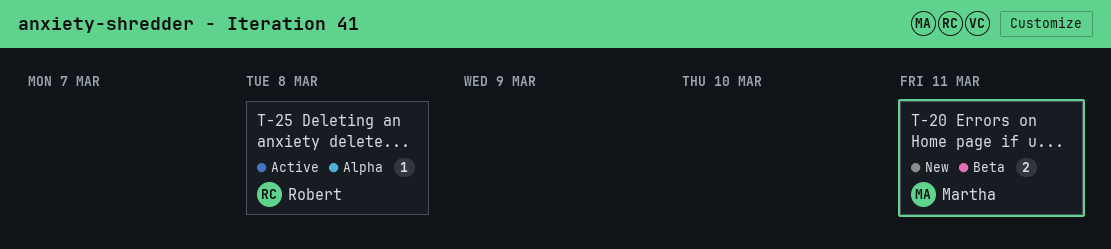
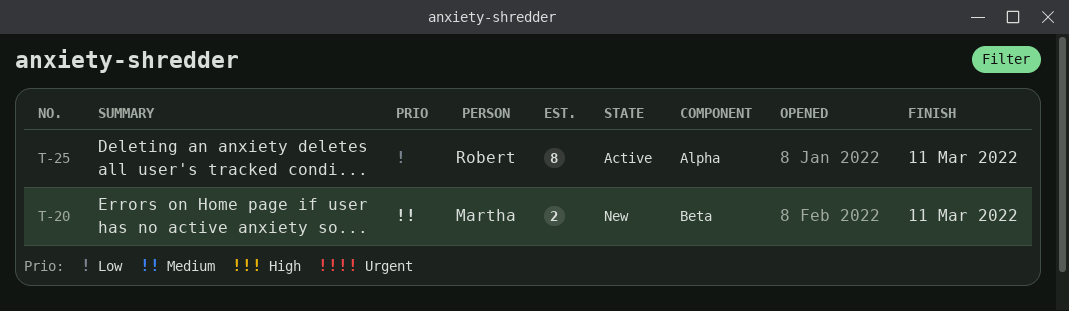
T-25, estimate: 1 -> 8
T-25, due: Mar 8 -> Mar 11

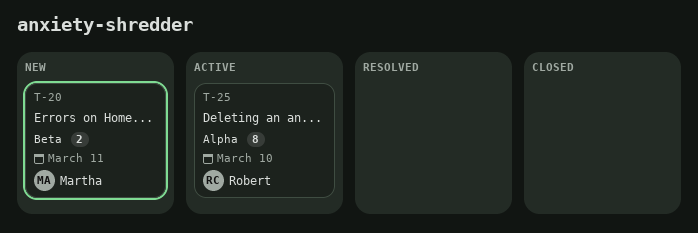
T-25, due: Mar 11 -> Mar 10

